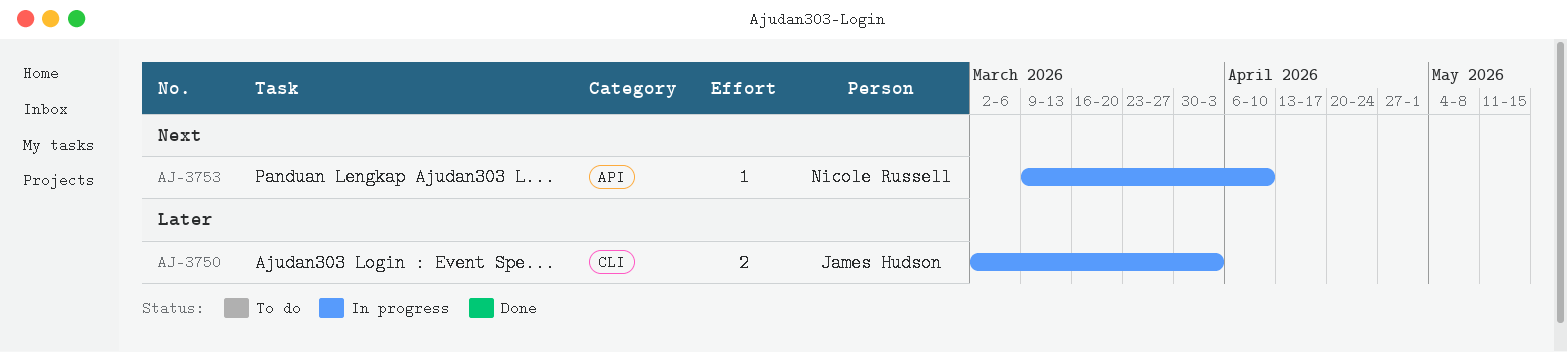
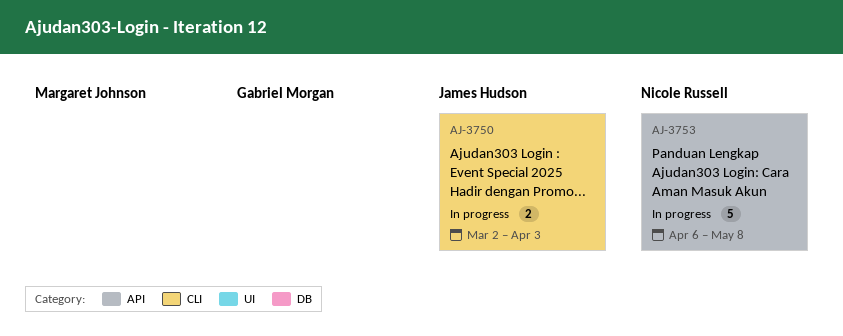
AJ-3753, estimate: 1 -> 5
AJ-3753, start: Mar 9 -> Apr 6
AJ-3753, due: Apr 10 -> May 8

